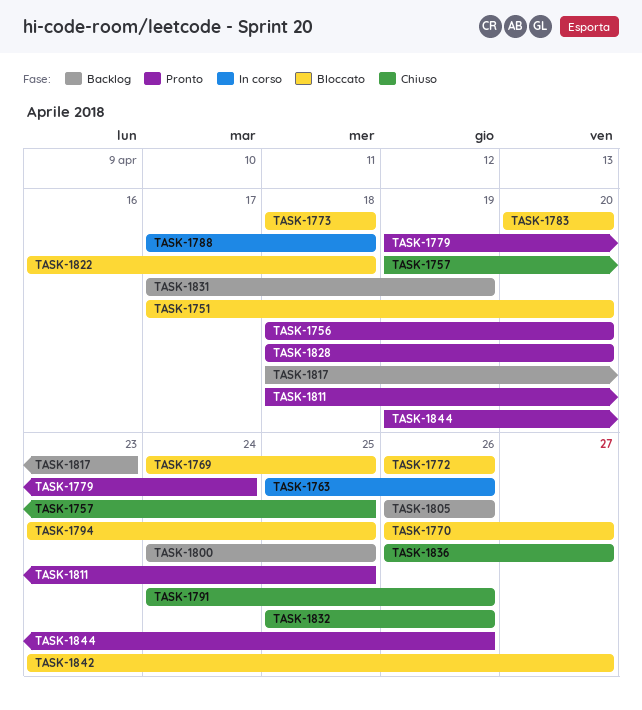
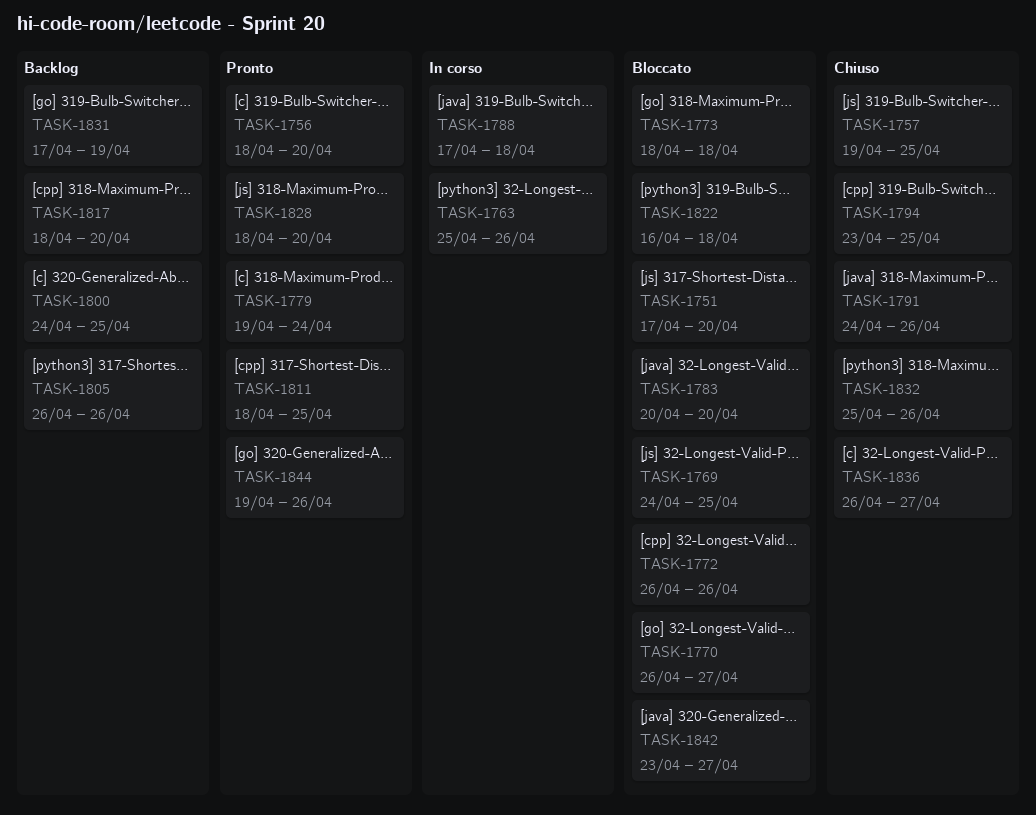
TASK-1794, status: Bloccato -> Chiuso
TASK-1817, due: Apr 23 -> Apr 20

